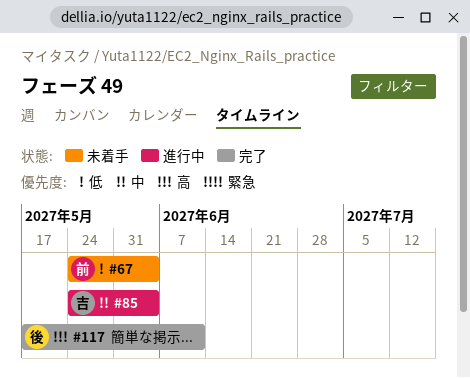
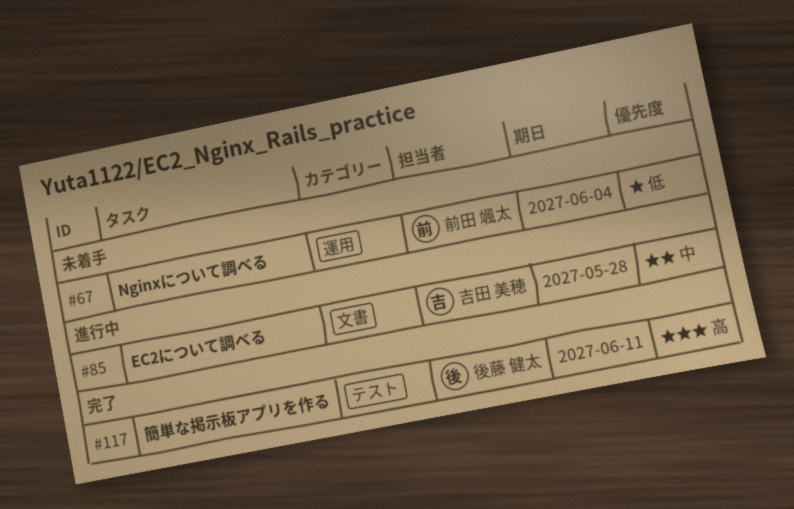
#85, due: Jun 4 -> May 28

